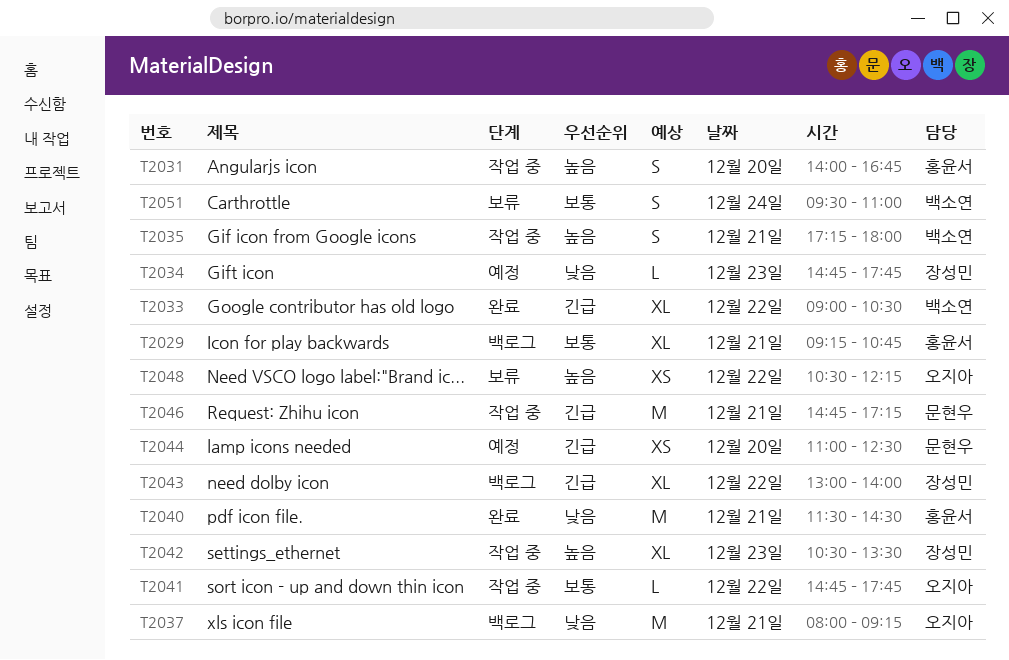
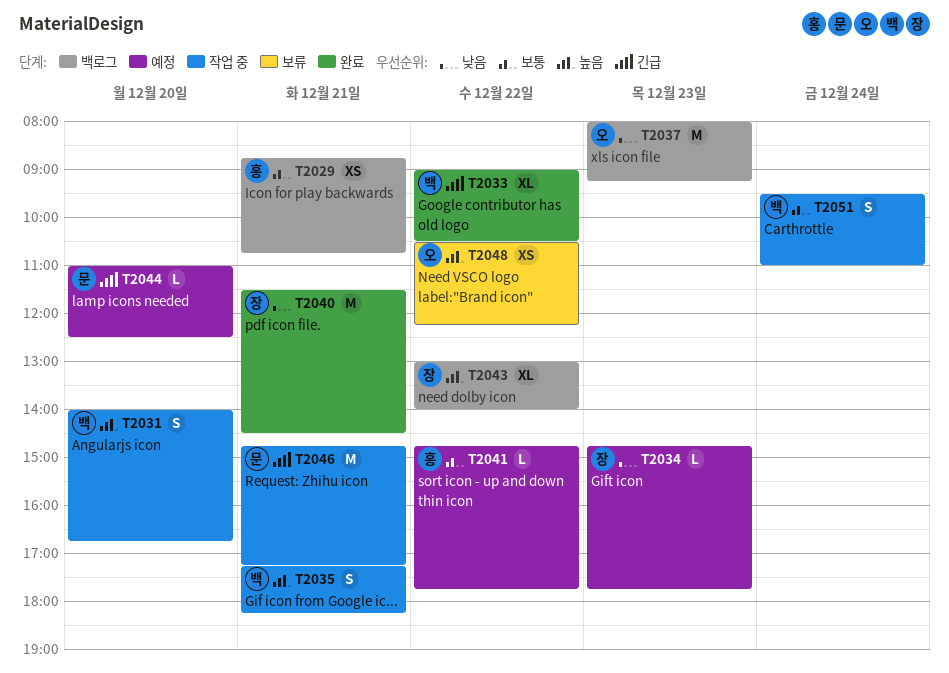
T2029, estimate: XL -> XS
T2029, begins: 09:15 -> 08:45
T2031, owner: 홍윤서 -> 백소연
T2035, ends: 18:00 -> 18:15
T2037, day: Dec 21 -> Dec 23
T2040, owner: 홍윤서 -> 장성민
T2041, status: 작업 중 -> 예정
T2041, owner: 오지아 -> 홍윤서
T2042: present -> none
T2043, priority: 긴급 -> 높음
T2044, estimate: XS -> L
T2051, status: 보류 -> 작업 중

